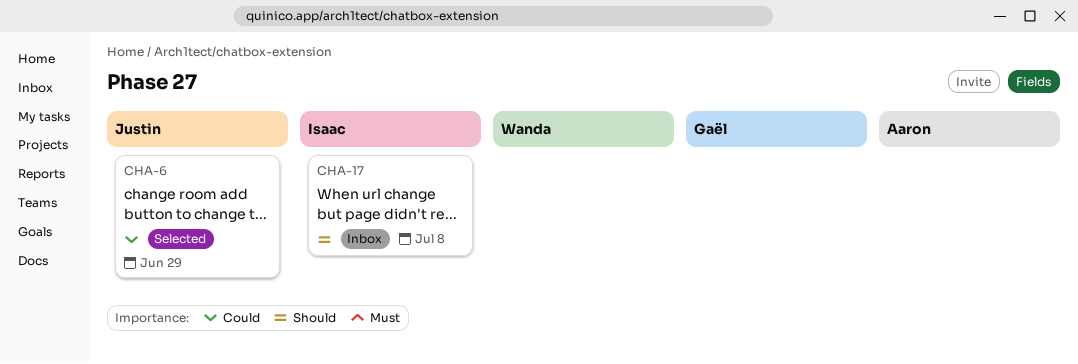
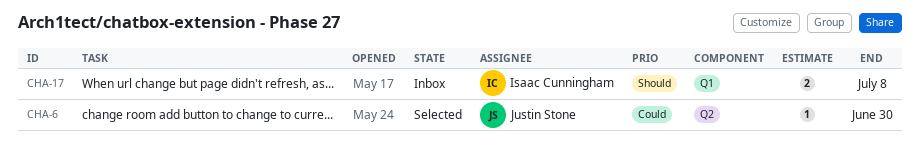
CHA-6, due: Jun 29 -> Jun 30

